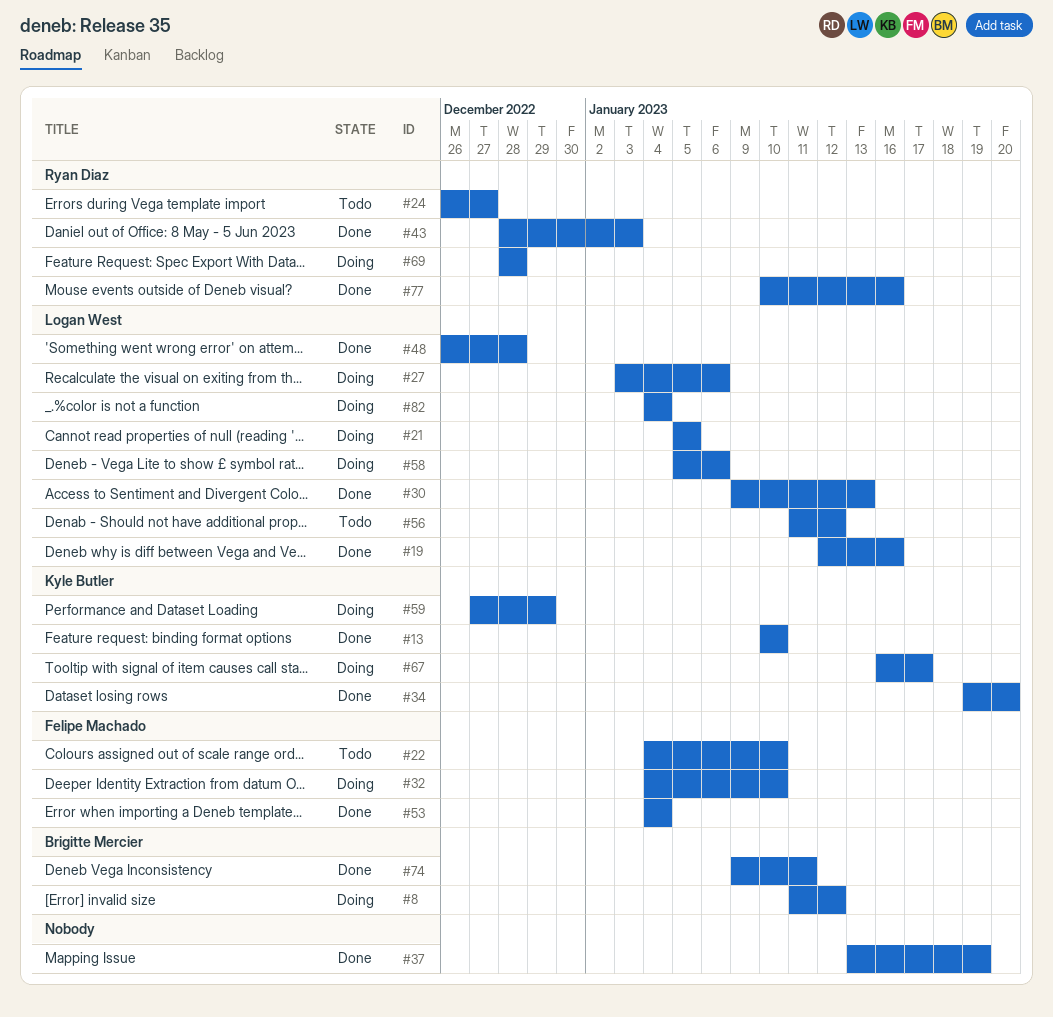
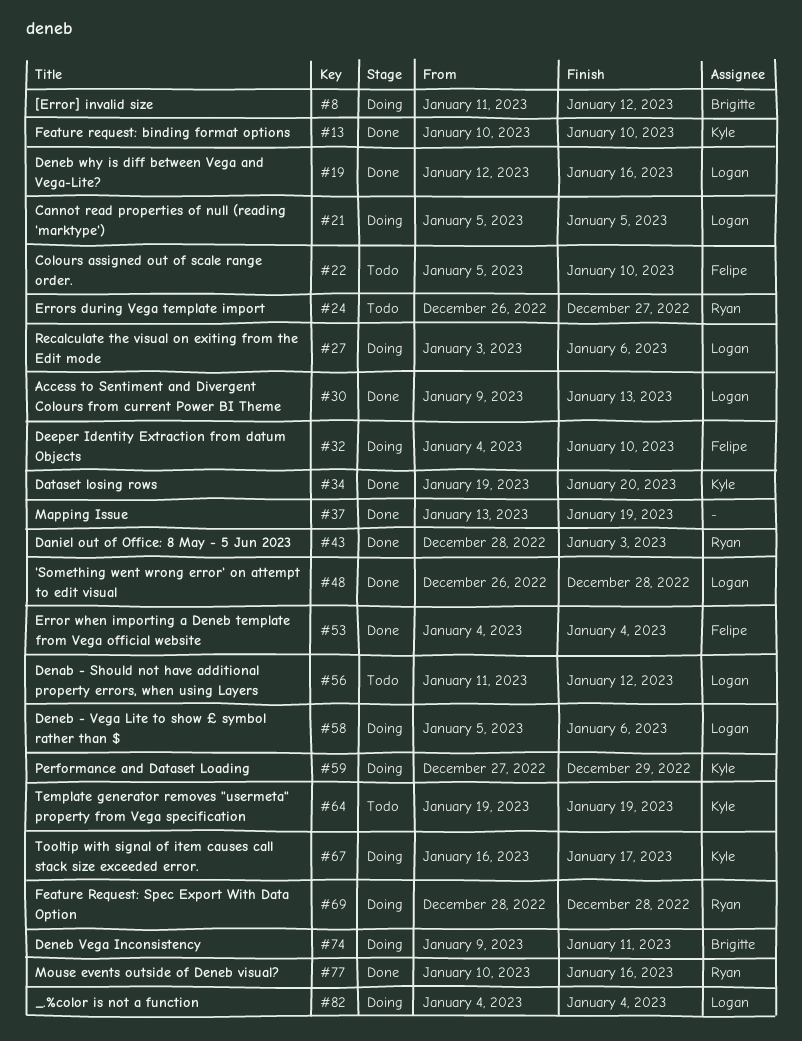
#22, start: Jan 4 -> Jan 5
#64: none -> present
#74, status: Done -> Doing

